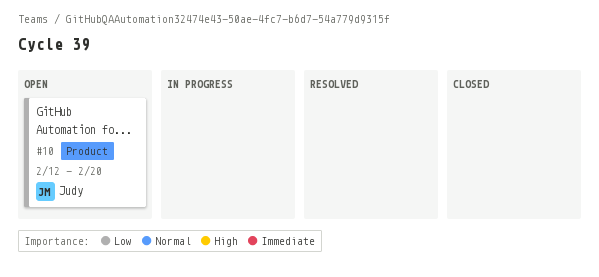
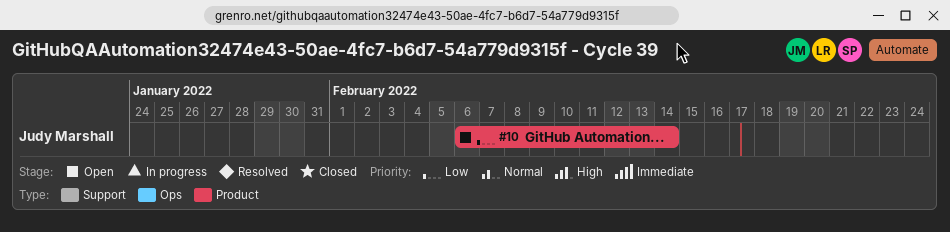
#10, start: Feb 12 -> Feb 6
#10, due: Feb 20 -> Feb 14

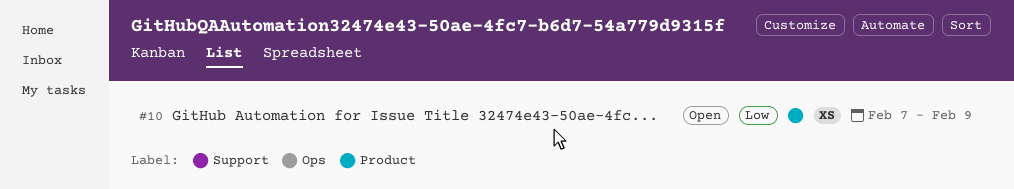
#10, start: Feb 6 -> Feb 7
#10, due: Feb 14 -> Feb 9

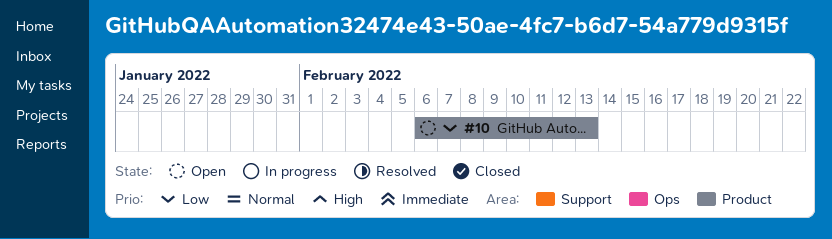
#10, start: Feb 7 -> Feb 6
#10, due: Feb 9 -> Feb 13

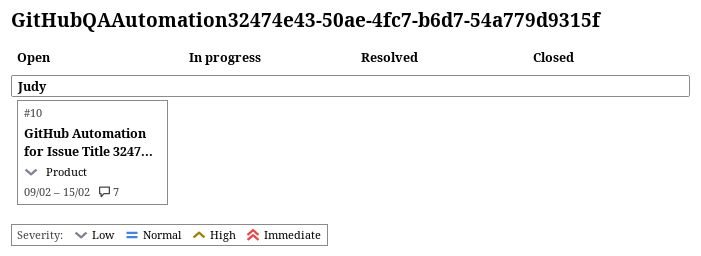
#10, start: Feb 6 -> Feb 9
#10, due: Feb 13 -> Feb 15

